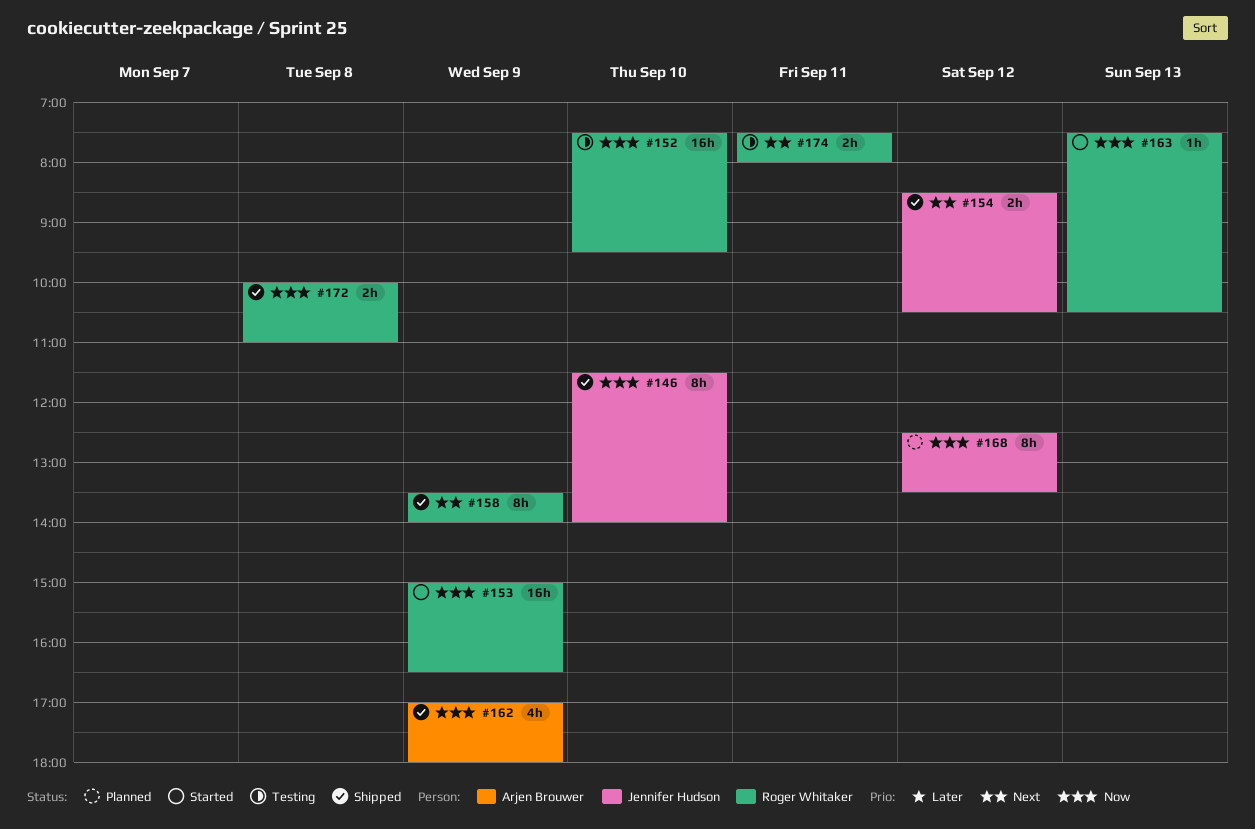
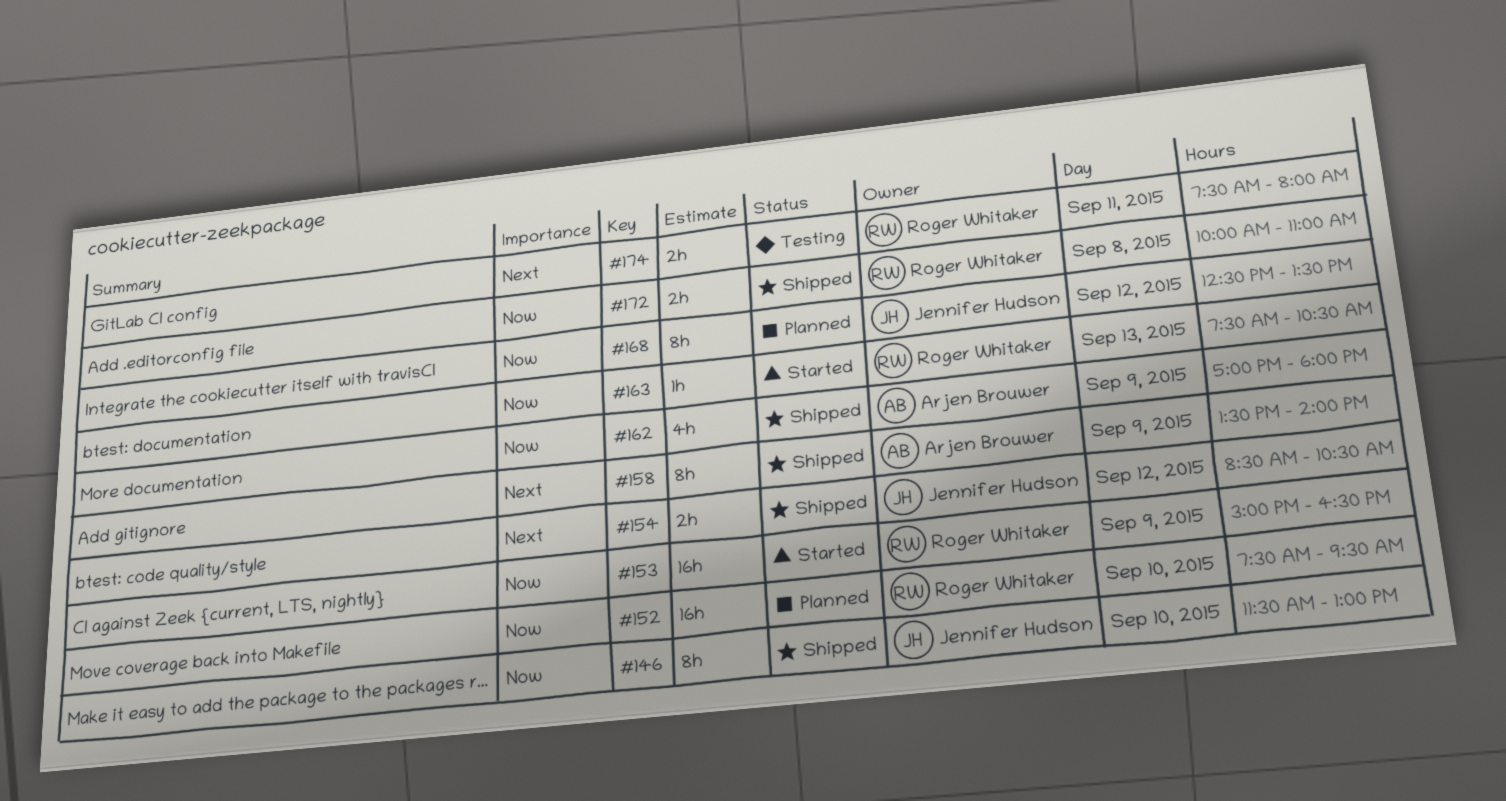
#146, ends: 14:00 -> 13:00
#152, status: Testing -> Planned
#158, owner: Roger Whitaker -> Arjen Brouwer

